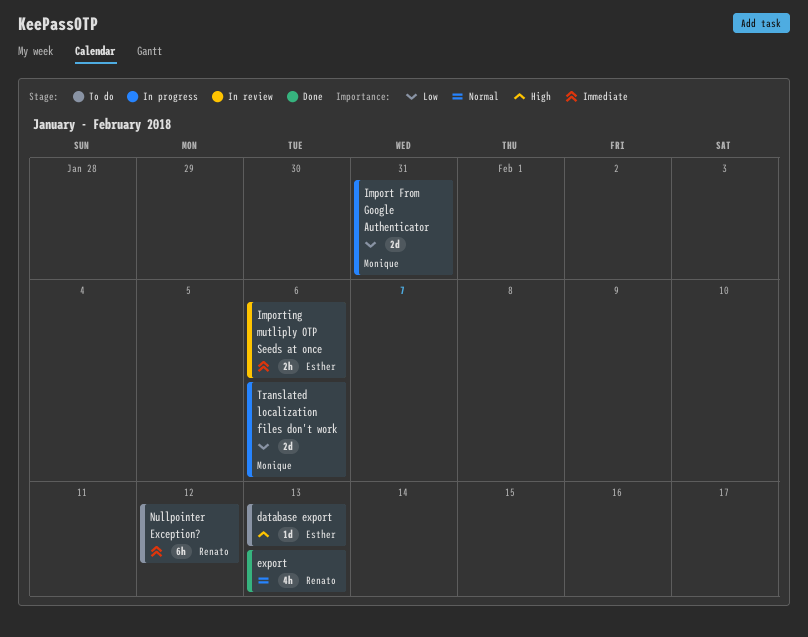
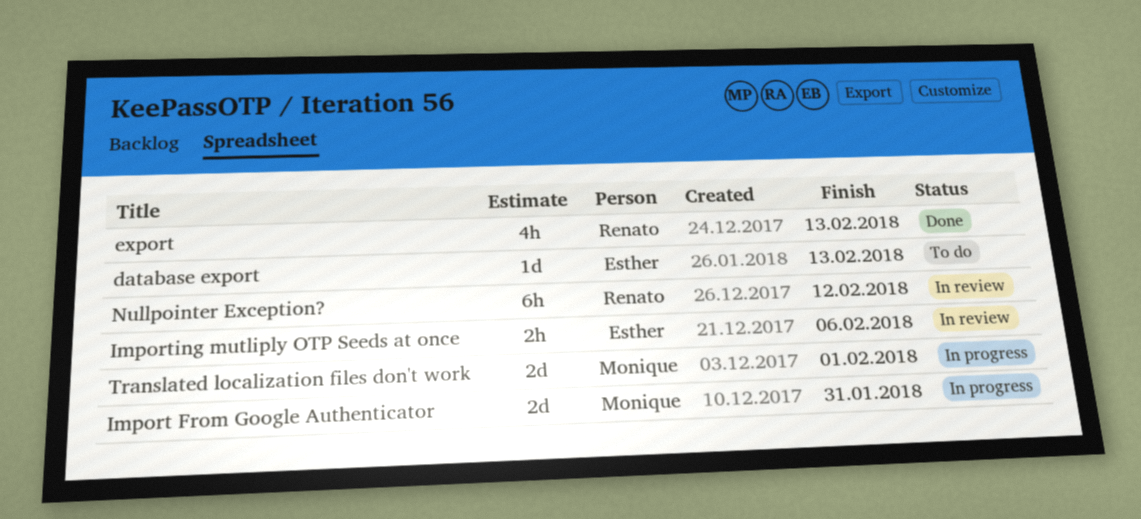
Nullpointer Exception?, status: To do -> In review
Translated localization files don't work, due: Feb 6 -> Feb 1

